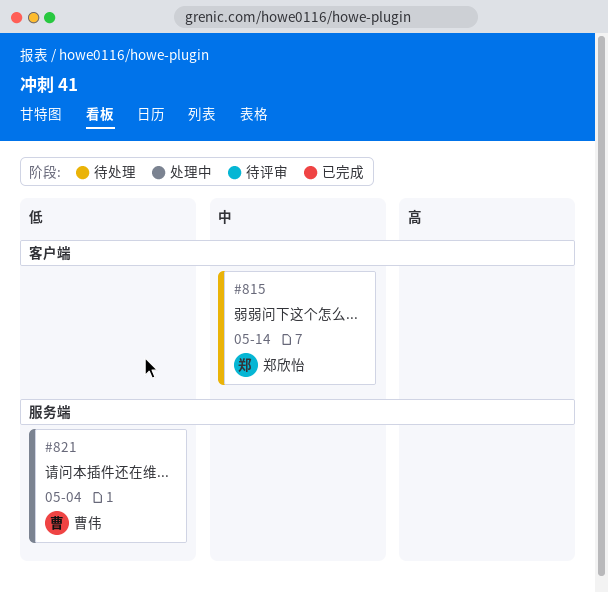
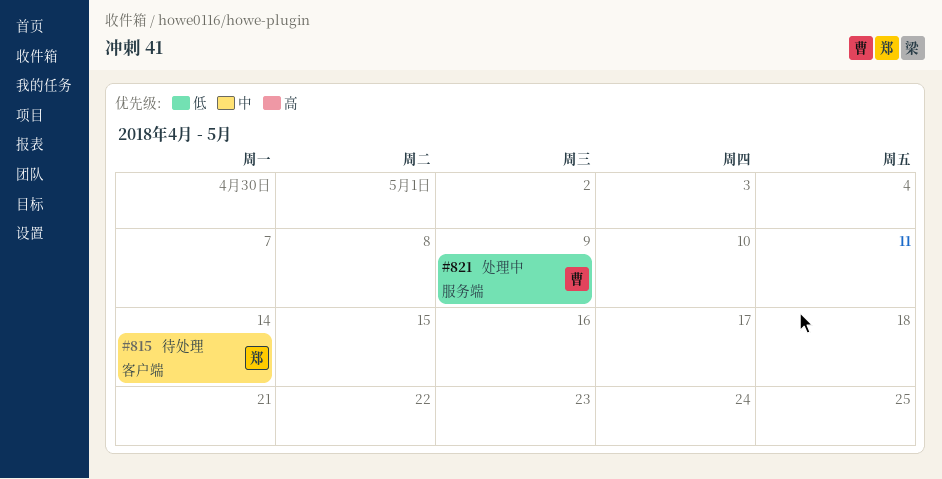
#821, due: May 4 -> May 9

